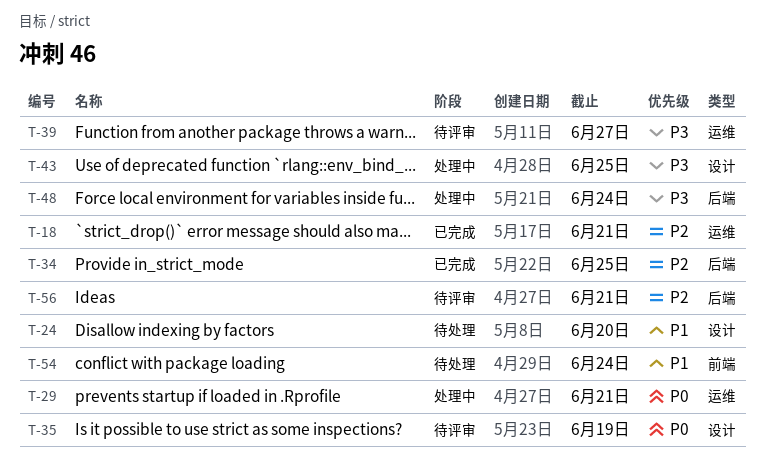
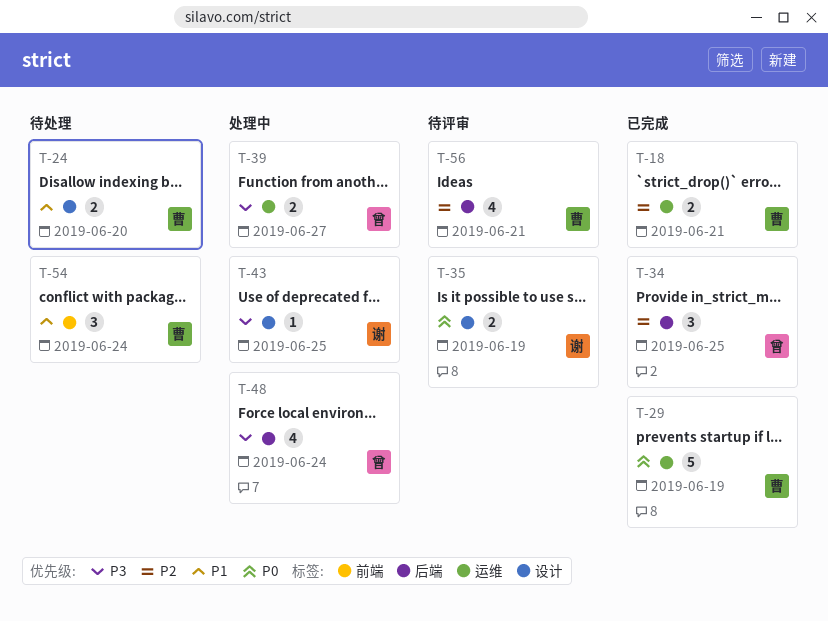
T-29, status: 处理中 -> 已完成
T-29, due: Jun 21 -> Jun 19
T-39, status: 待评审 -> 处理中

